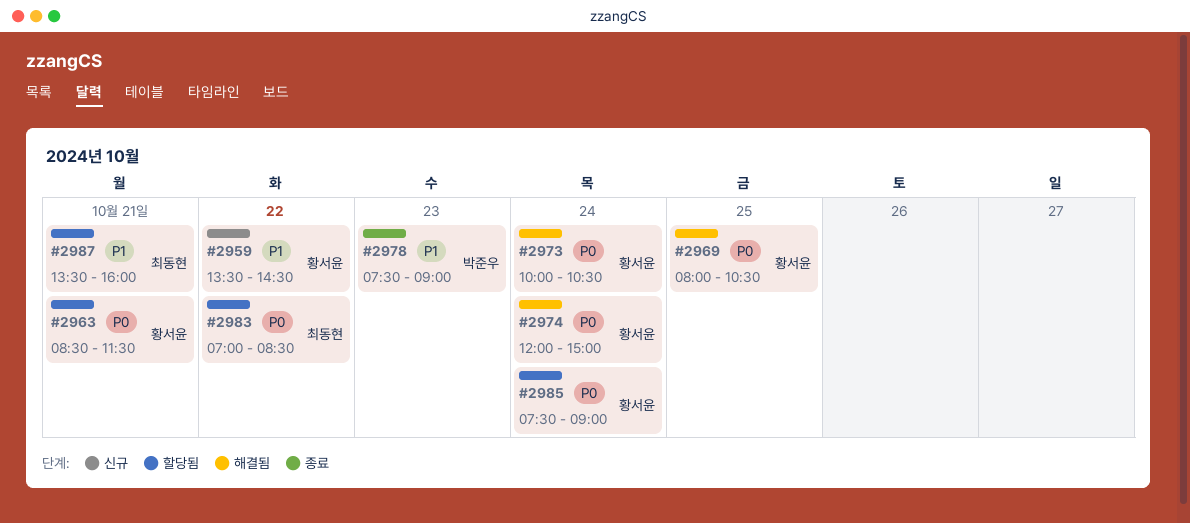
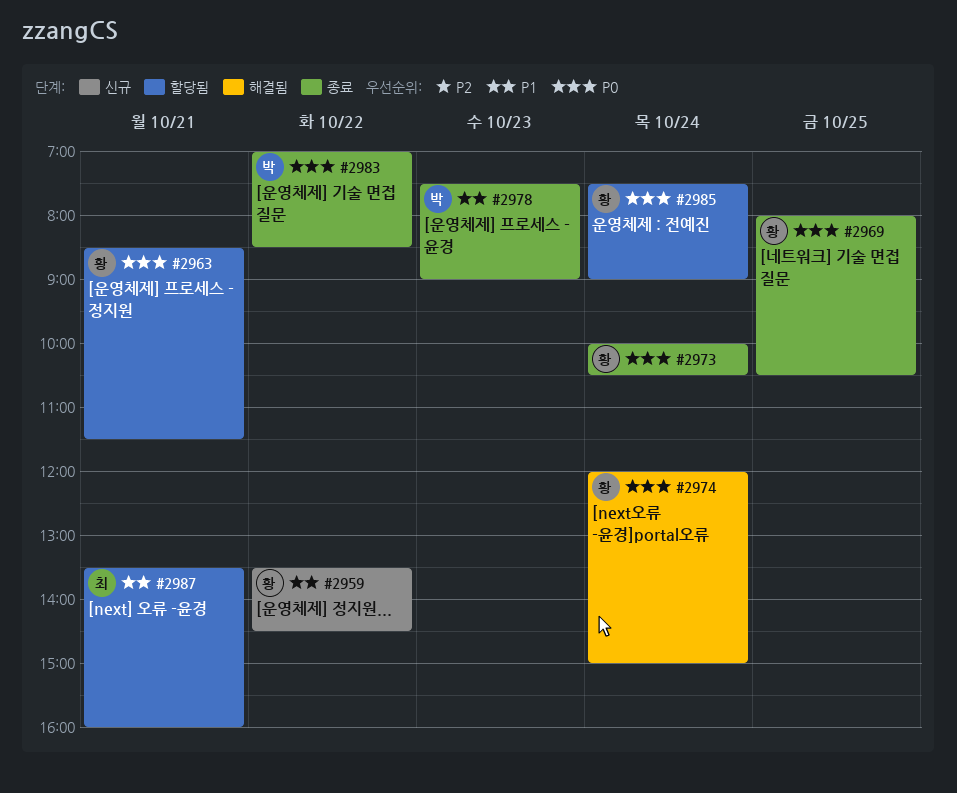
#2969, status: 해결됨 -> 종료
#2973, status: 해결됨 -> 종료
#2983, status: 할당됨 -> 종료
#2983, owner: 최동현 -> 박준우

